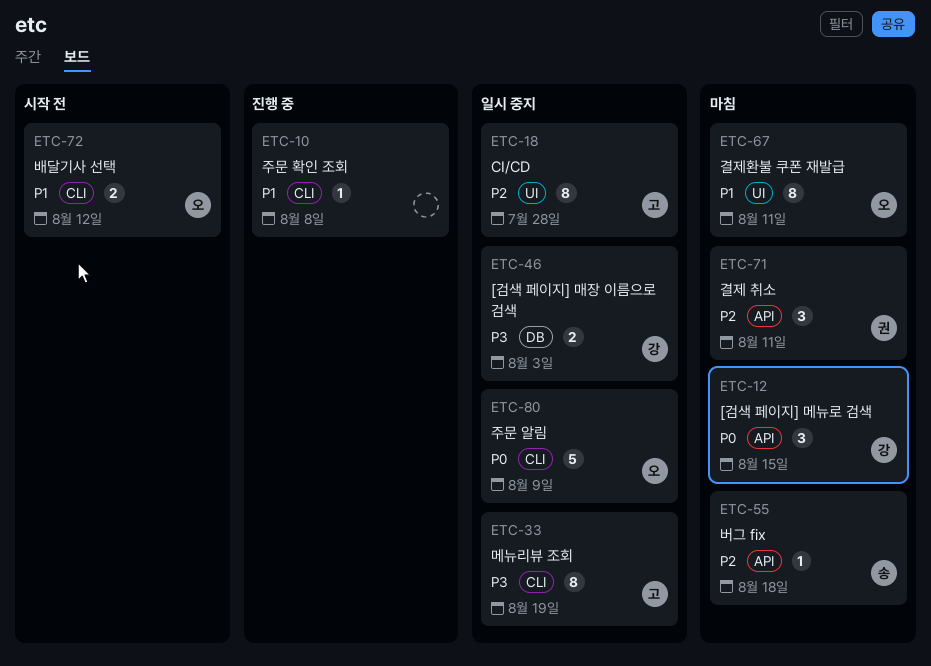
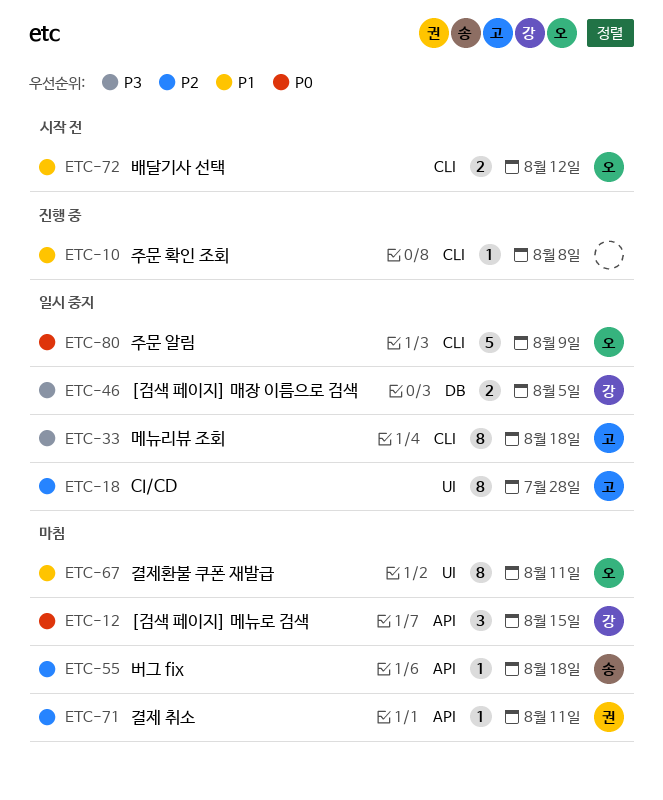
ETC-33, due: Aug 19 -> Aug 18
ETC-46, due: Aug 3 -> Aug 5
ETC-71, estimate: 3 -> 1

